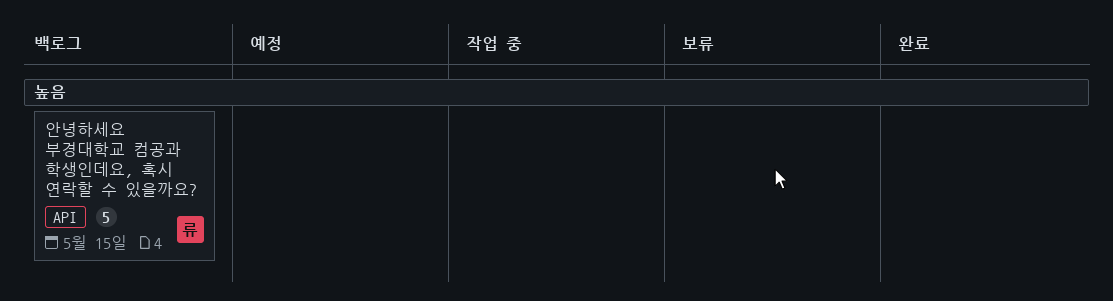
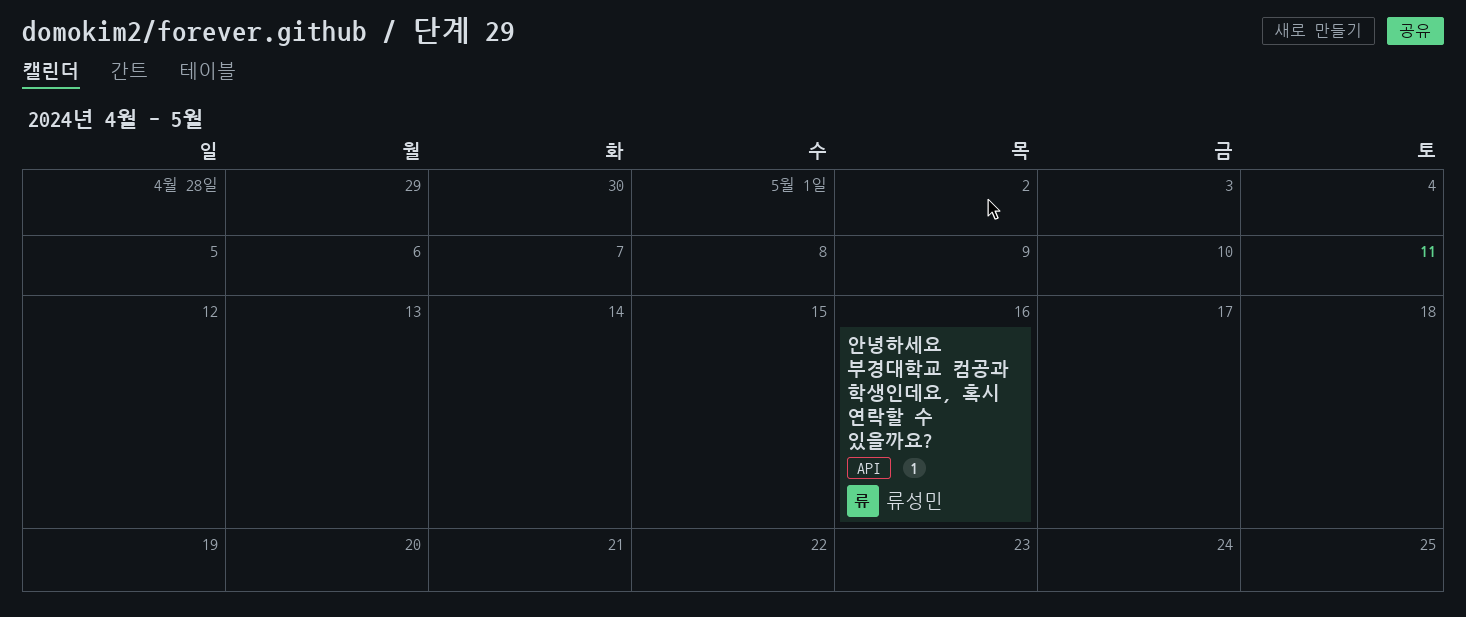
안녕하세요 부경대학교 컴공과 학생인데요, 혹시 연락할 수 있을까요?, estimate: 5 -> 1
안녕하세요 부경대학교 컴공과 학생인데요, 혹시 연락할 수 있을까요?, due: May 15 -> May 16

